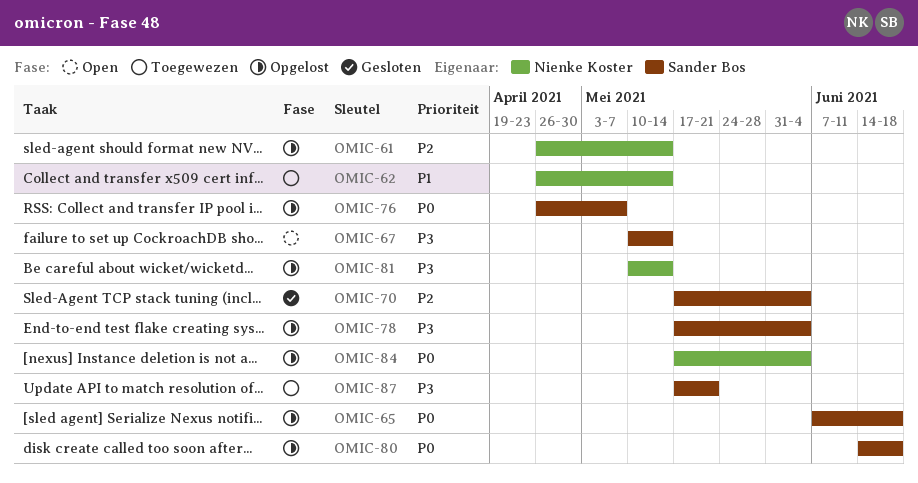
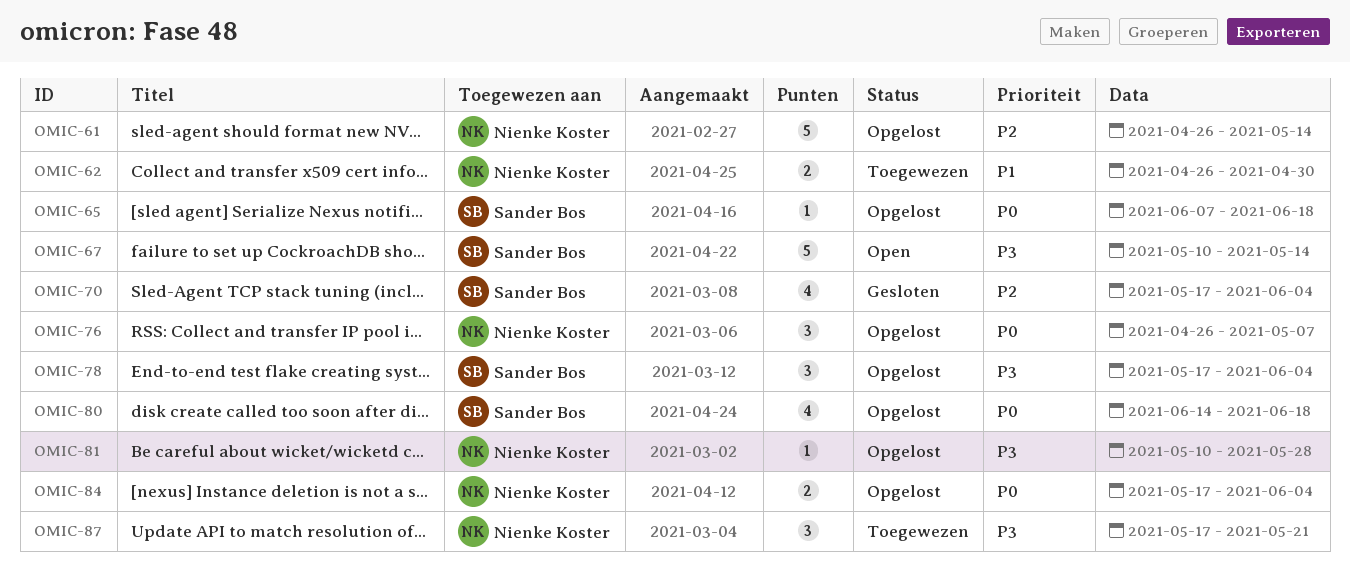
OMIC-62, due: May 14 -> Apr 30
OMIC-76, owner: Sander Bos -> Nienke Koster
OMIC-81, due: May 14 -> May 28
OMIC-87, owner: Sander Bos -> Nienke Koster

